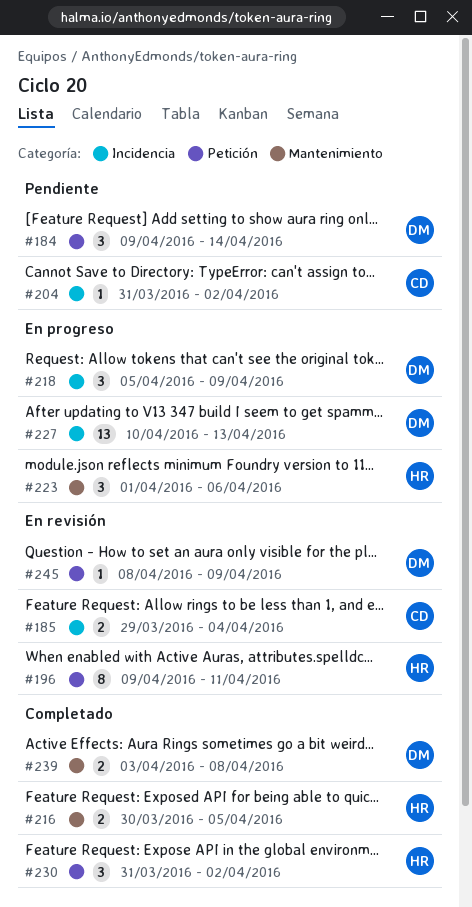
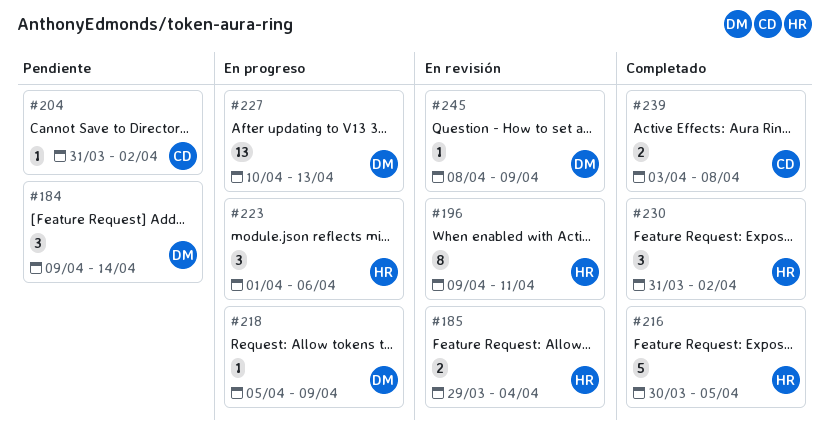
#185, owner: CD -> HR
#216, estimate: 2 -> 5
#218, estimate: 3 -> 1
#239, owner: DM -> CD

